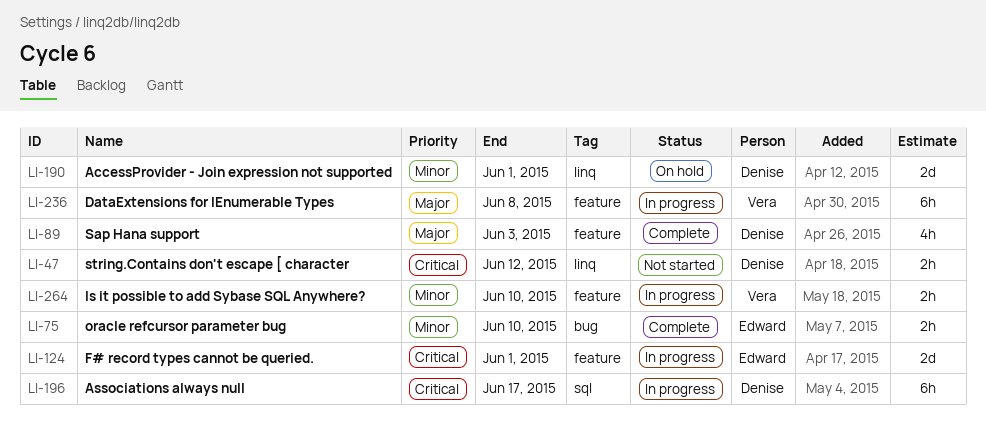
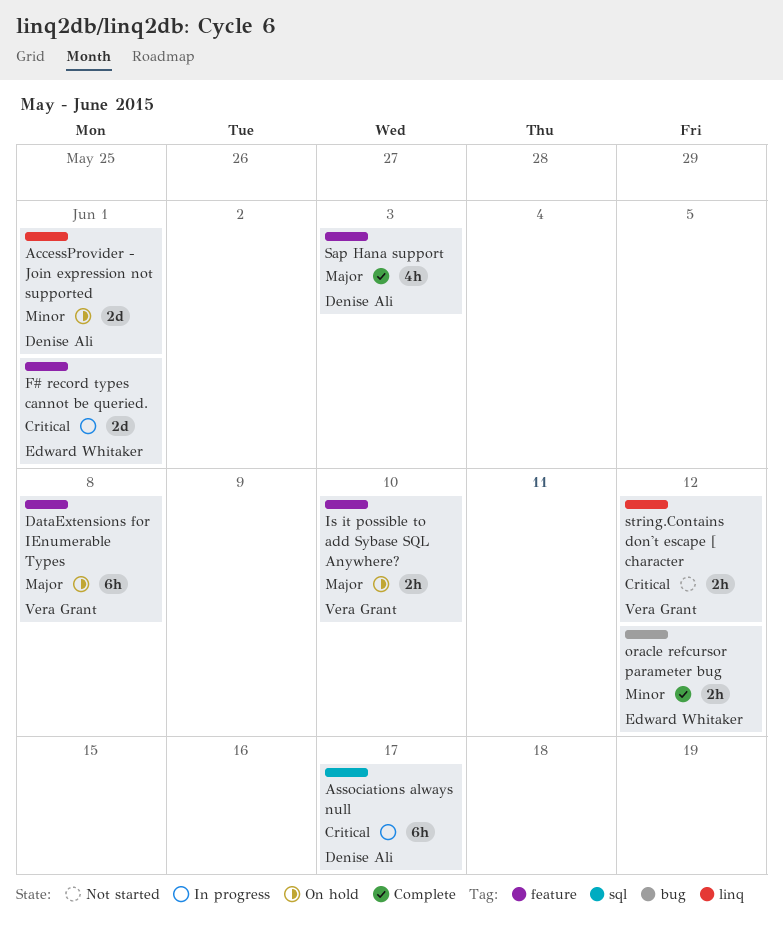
DataExtensions for IEnumerable Types, status: In progress -> On hold
Is it possible to add Sybase SQL Anywhere?, status: In progress -> On hold
Is it possible to add Sybase SQL Anywhere?, priority: Minor -> Major
oracle refcursor parameter bug, due: Jun 10 -> Jun 12
string.Contains don't escape [ character, owner: Denise Ali -> Vera Grant

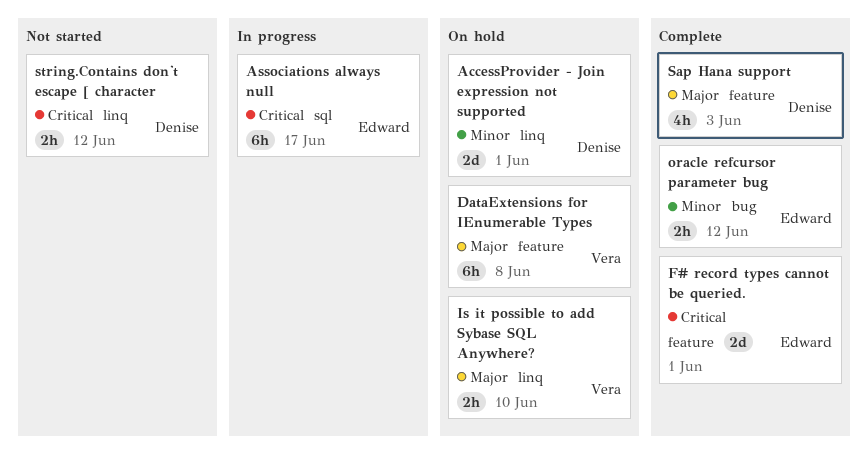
Associations always null, owner: Denise Ali -> Edward Whitaker
F# record types cannot be queried., status: In progress -> Complete
Is it possible to add Sybase SQL Anywhere?, label: feature -> linq
string.Contains don't escape [ character, owner: Vera Grant -> Denise Ali

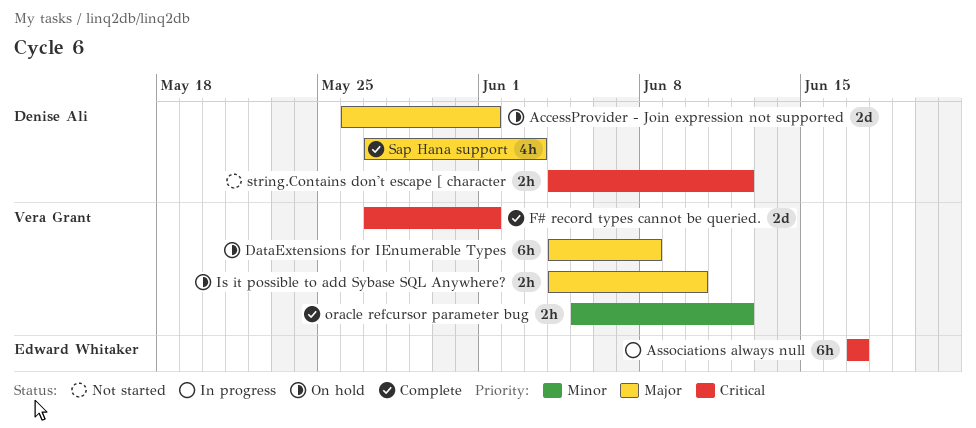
AccessProvider - Join expression not supported, priority: Minor -> Major
F# record types cannot be queried., owner: Edward Whitaker -> Vera Grant
oracle refcursor parameter bug, owner: Edward Whitaker -> Vera Grant

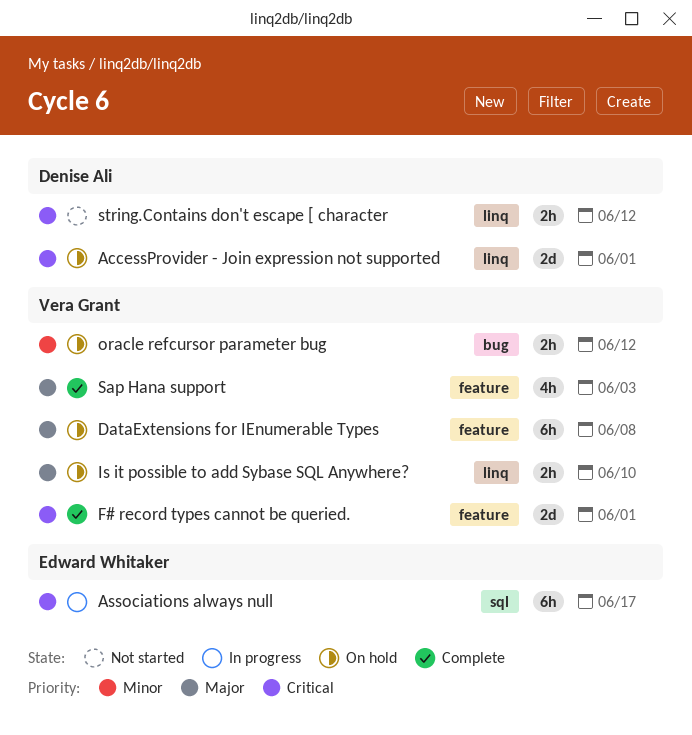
AccessProvider - Join expression not supported, priority: Major -> Critical
oracle refcursor parameter bug, status: Complete -> On hold
Sap Hana support, owner: Denise Ali -> Vera Grant

